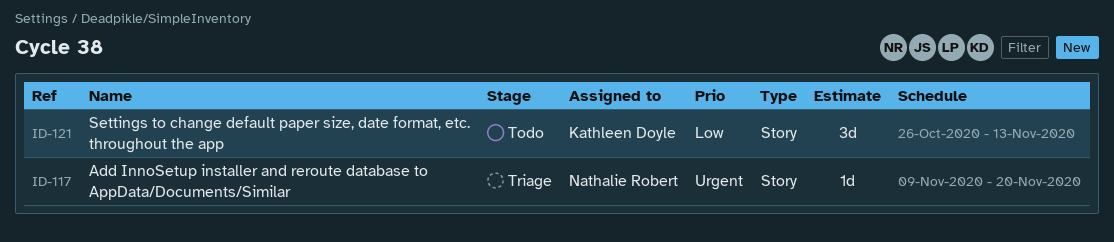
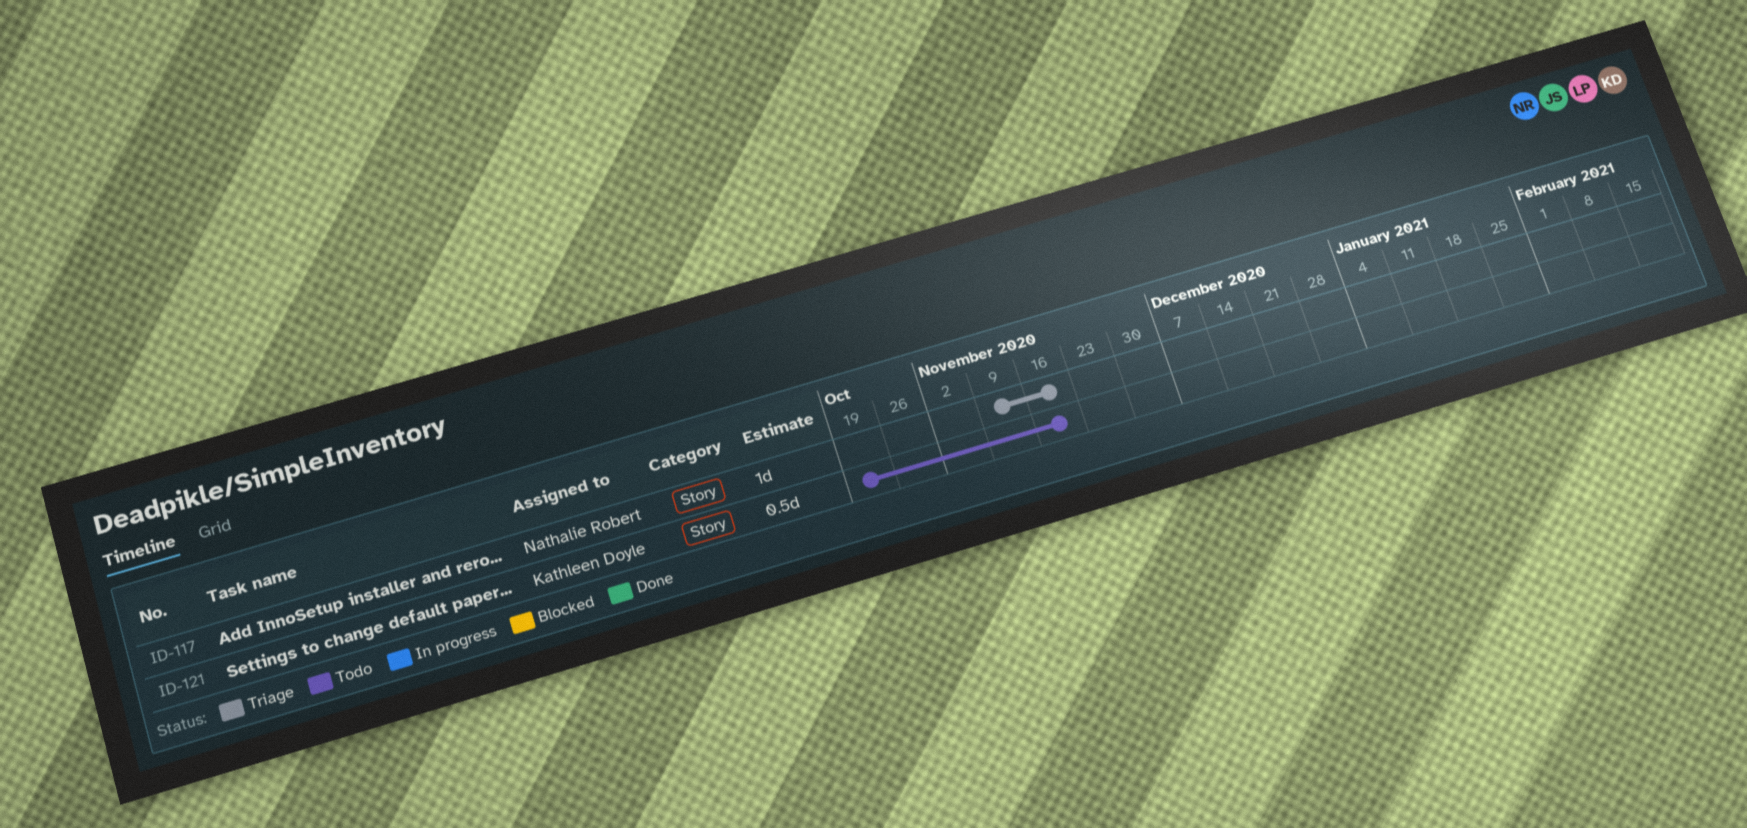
ID-121, estimate: 3d -> 0.5d
ID-121, start: Oct 26 -> Oct 19
ID-121, due: Nov 13 -> Nov 20

